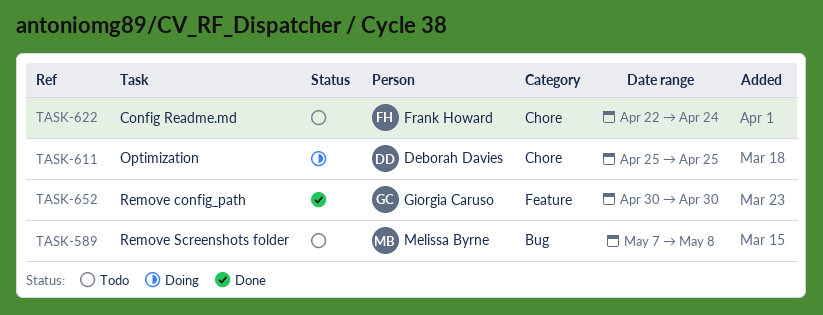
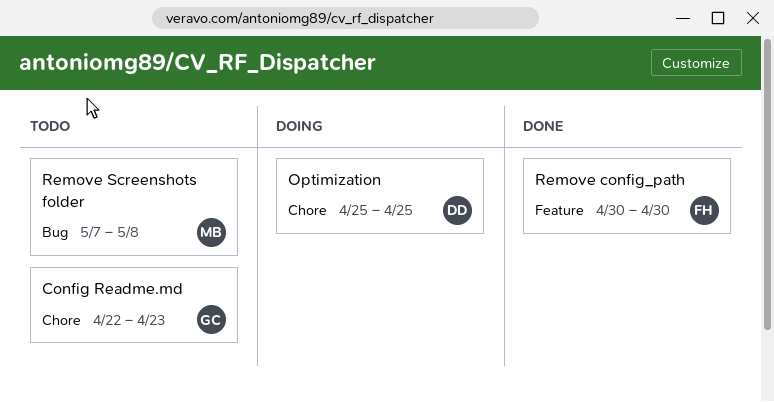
Config Readme.md, owner: Frank Howard -> Giorgia Caruso
Config Readme.md, due: Apr 24 -> Apr 23
Remove config_path, owner: Giorgia Caruso -> Frank Howard

